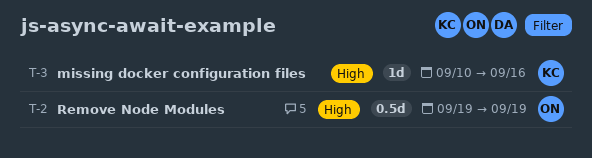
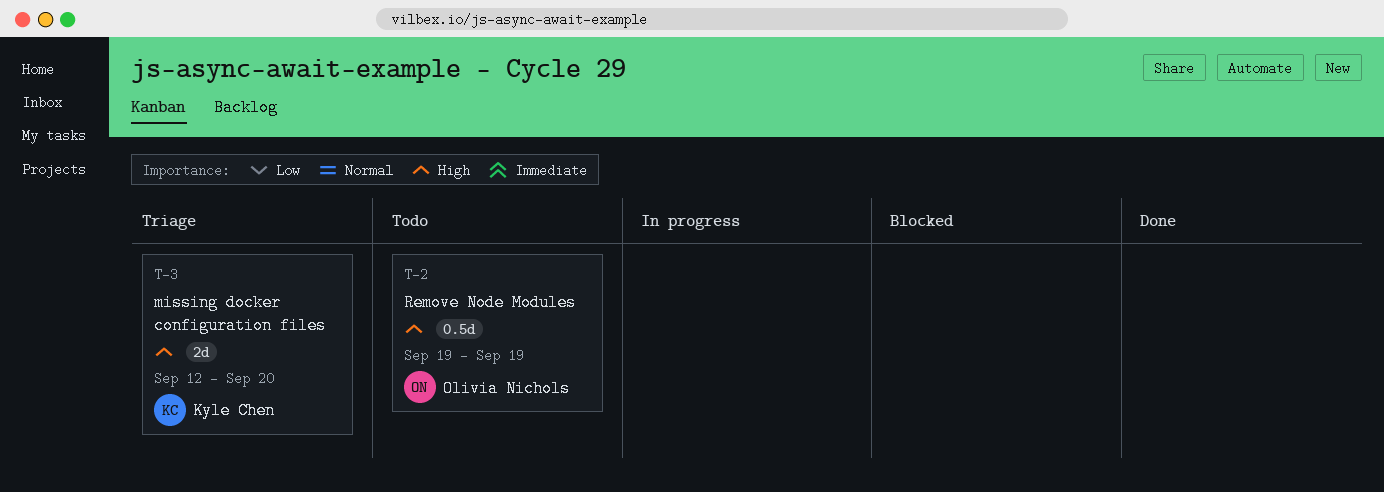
T-3, estimate: 1d -> 2d
T-3, start: Sep 10 -> Sep 12
T-3, due: Sep 16 -> Sep 20

